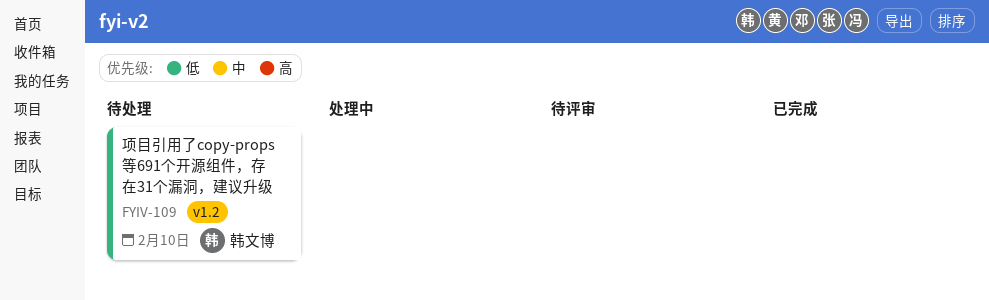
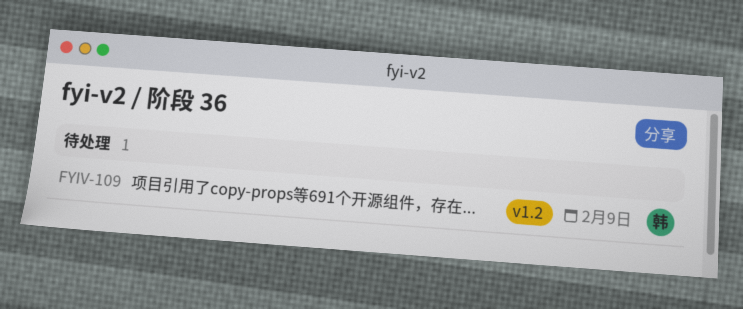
FYIV-109, due: Feb 10 -> Feb 9

